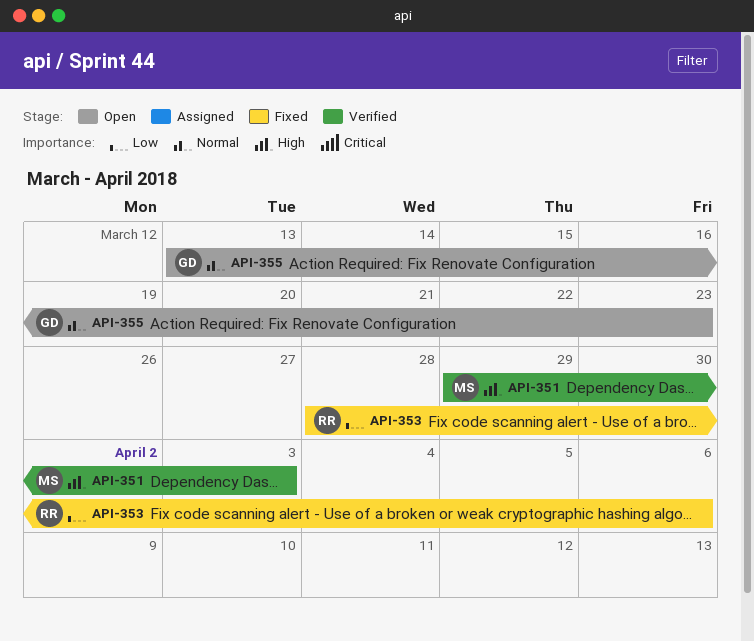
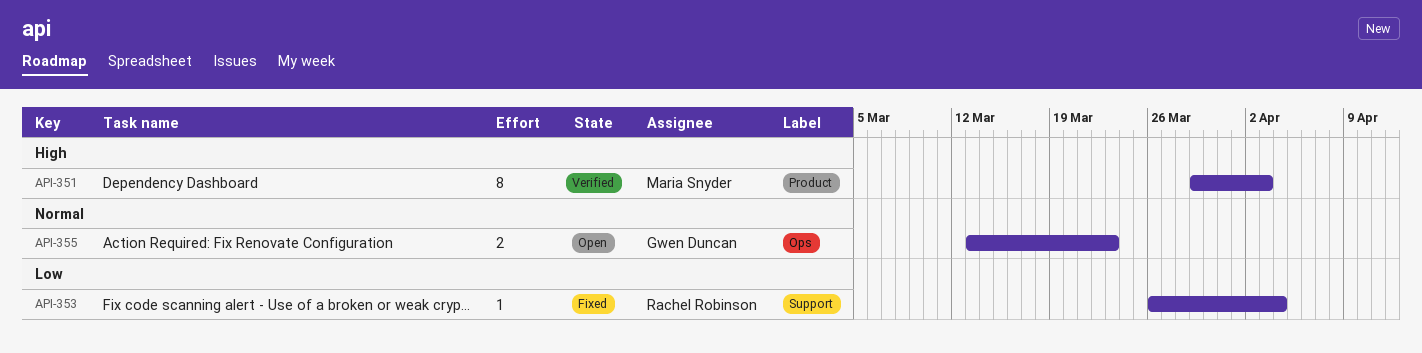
API-353, start: Mar 28 -> Mar 26
API-353, due: Apr 6 -> Apr 4

